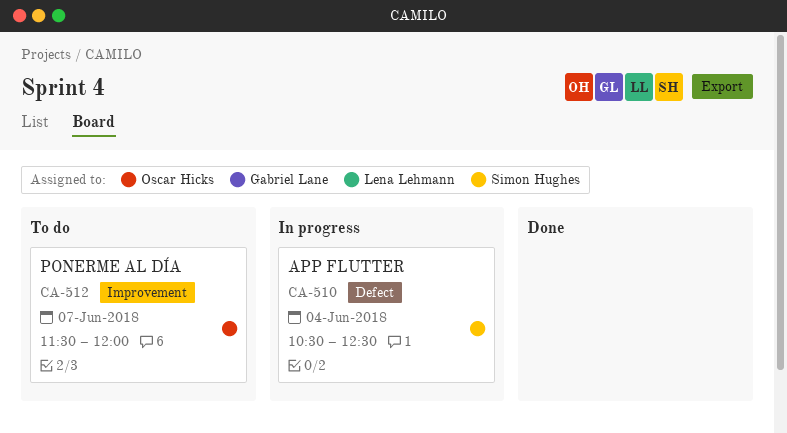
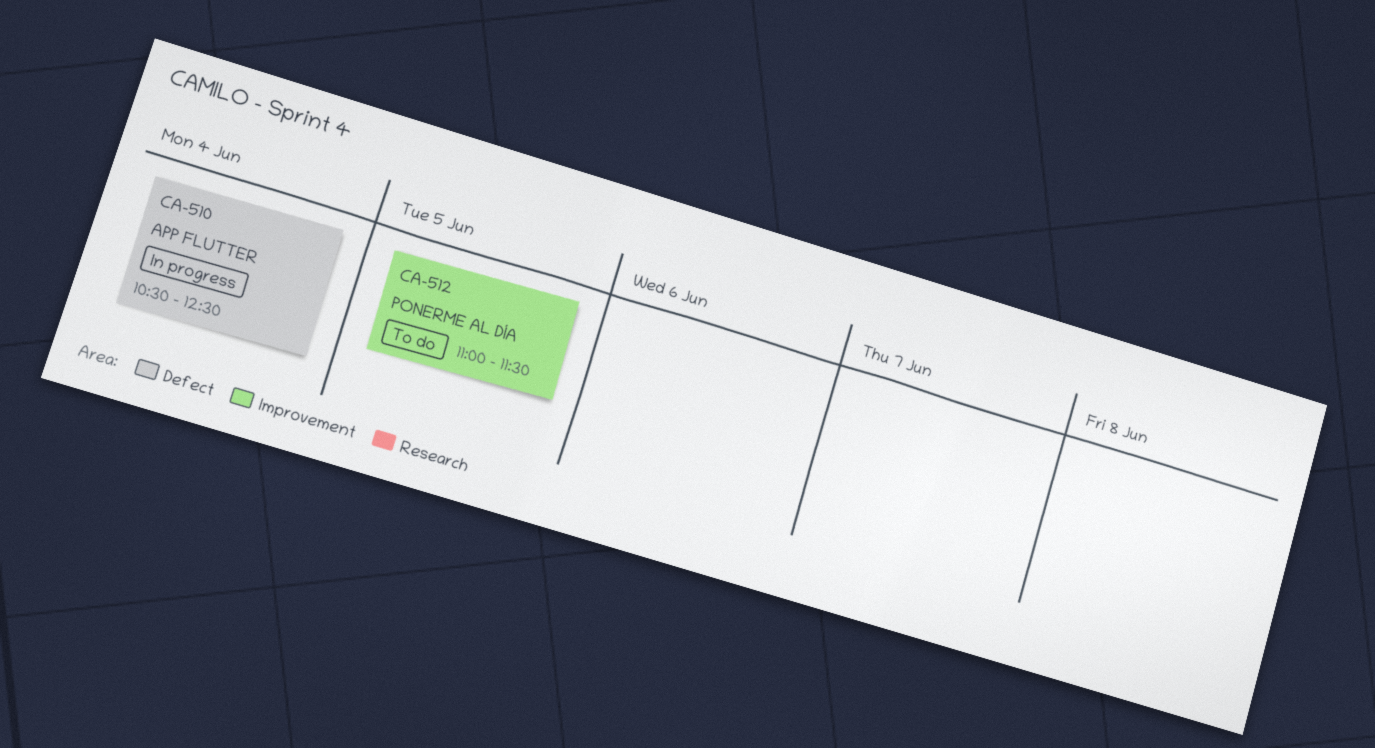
CA-512, day: Jun 7 -> Jun 5
CA-512, begins: 11:30 -> 11:00
CA-512, ends: 12:00 -> 11:30

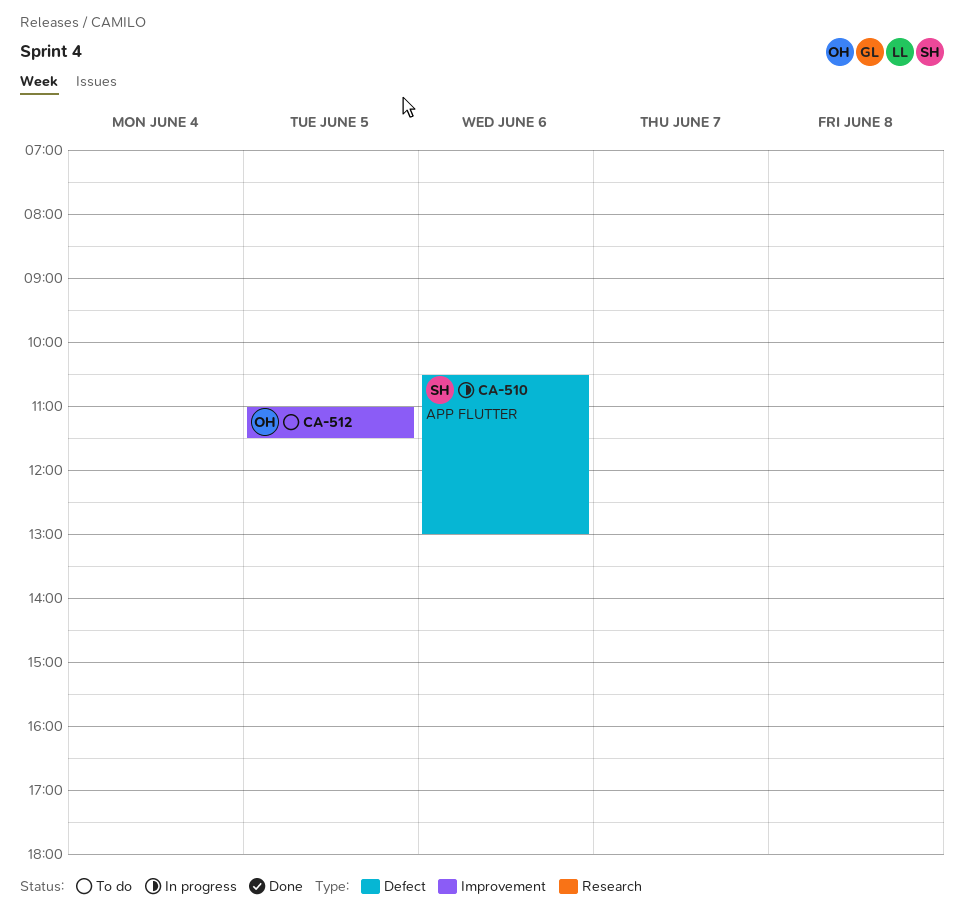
CA-510, day: Jun 4 -> Jun 6
CA-510, ends: 12:30 -> 13:00

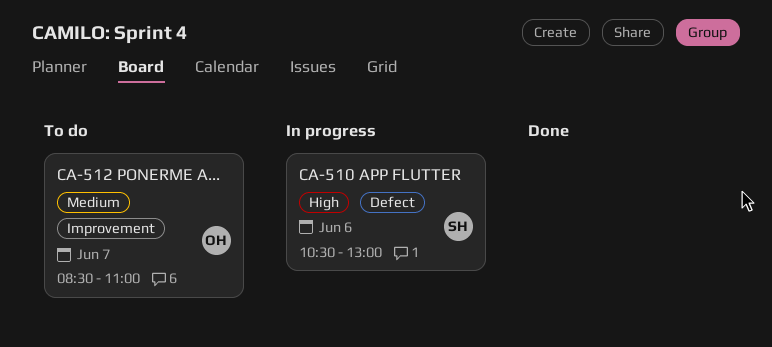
CA-512, day: Jun 5 -> Jun 7
CA-512, begins: 11:00 -> 08:30
CA-512, ends: 11:30 -> 11:00

